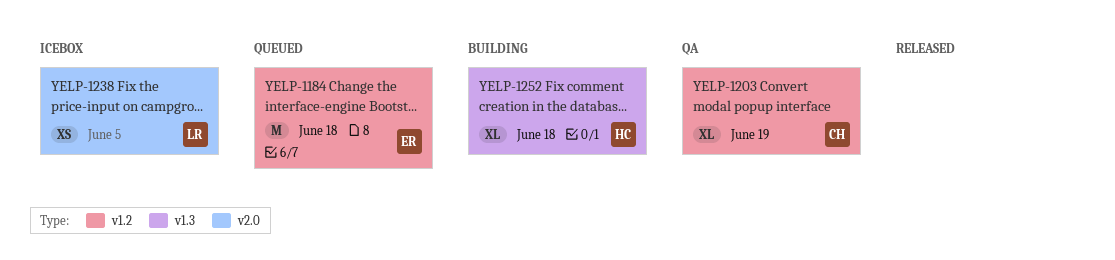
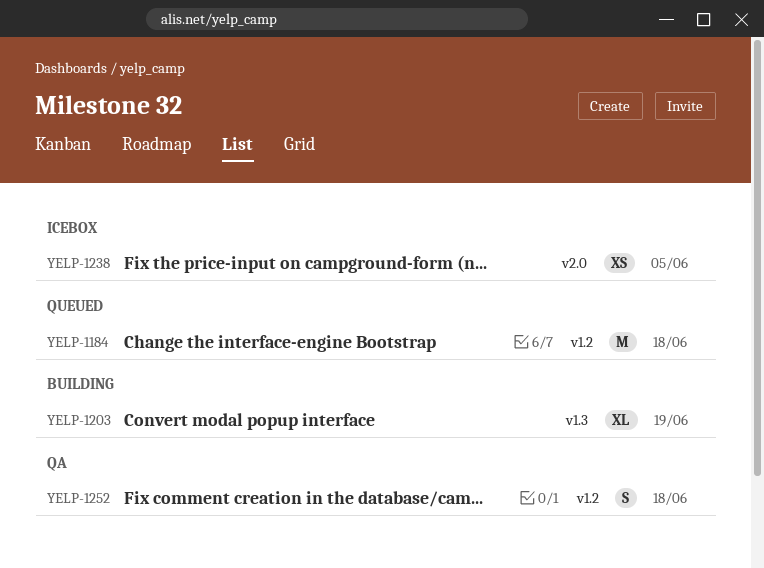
YELP-1203, status: QA -> Building
YELP-1203, label: v1.2 -> v1.3
YELP-1252, status: Building -> QA
YELP-1252, label: v1.3 -> v1.2
YELP-1252, estimate: XL -> S

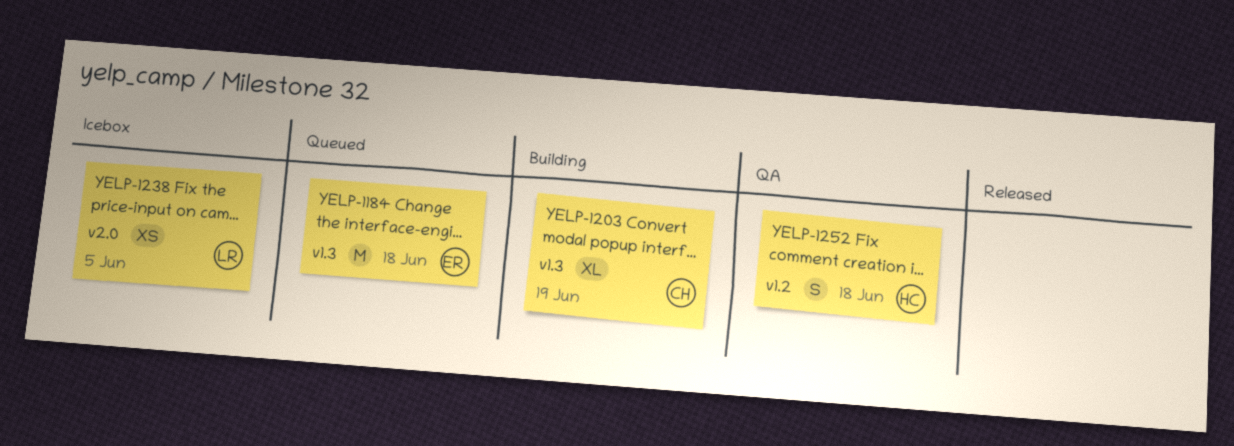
YELP-1184, label: v1.2 -> v1.3

